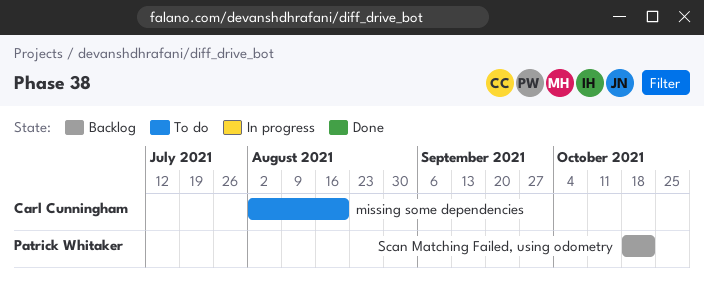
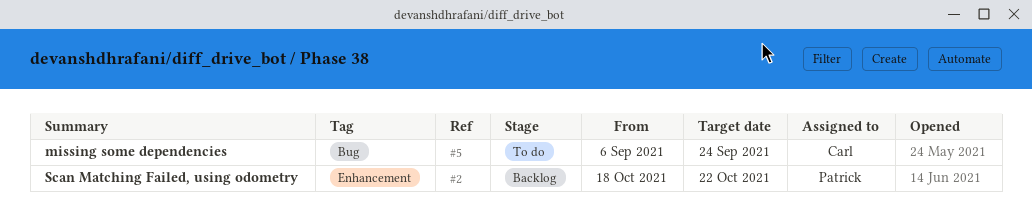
missing some dependencies, start: Aug 2 -> Sep 6
missing some dependencies, due: Aug 20 -> Sep 24

